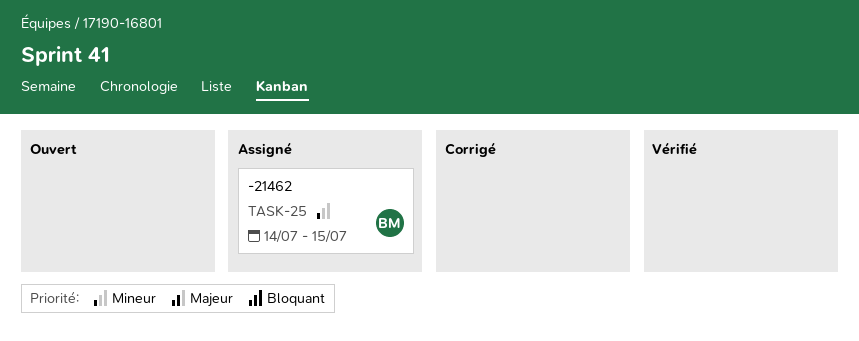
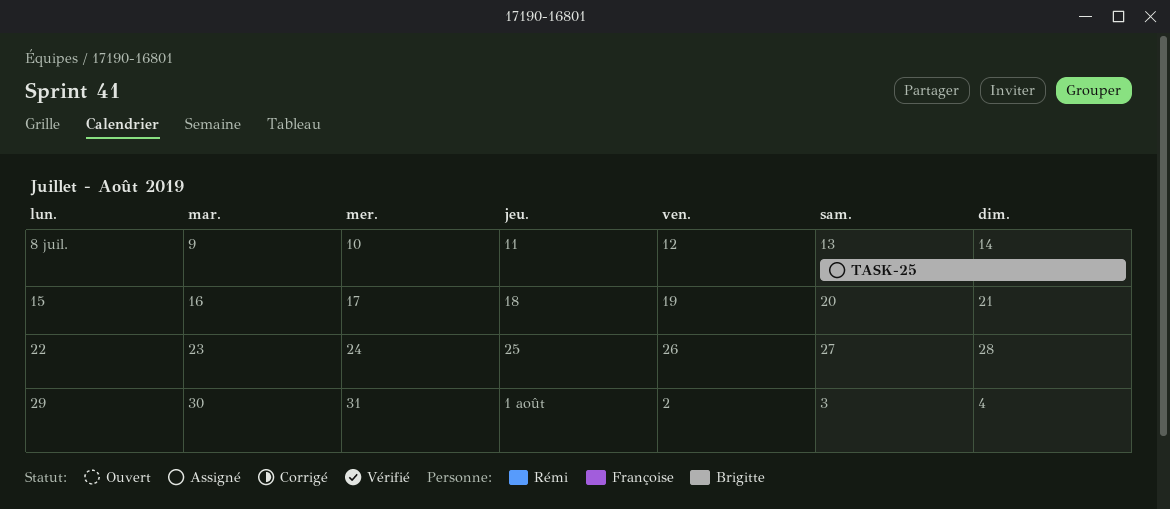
TASK-25, start: Jul 14 -> Jul 13
TASK-25, due: Jul 15 -> Jul 14

